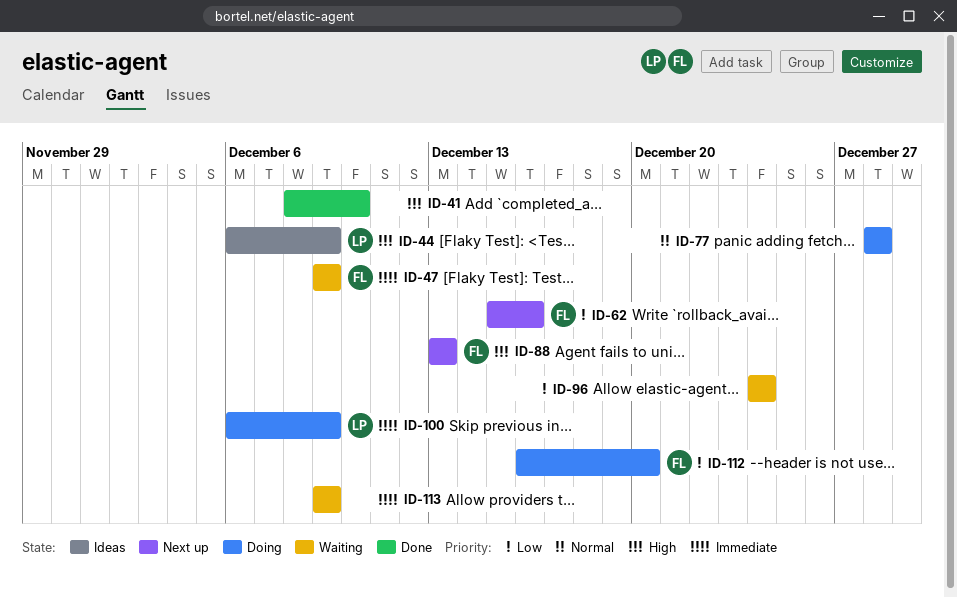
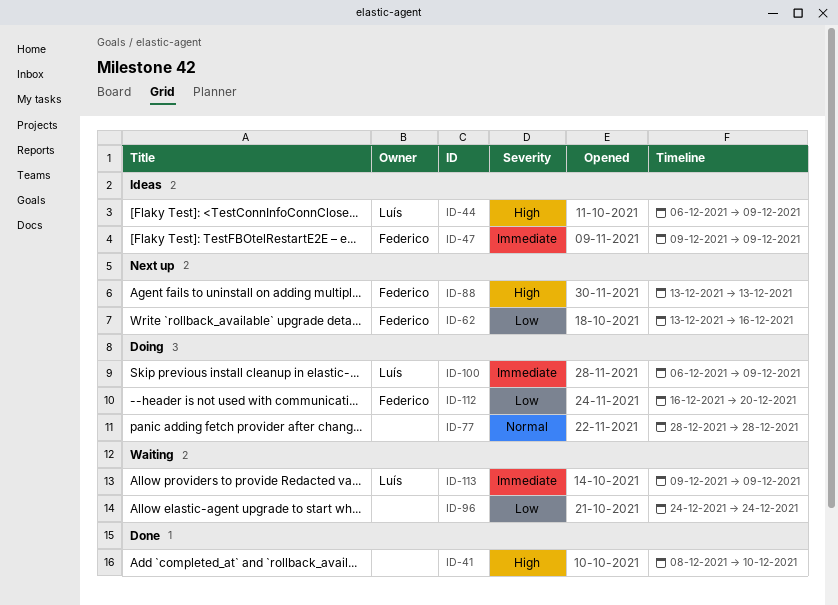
ID-47, status: Waiting -> Ideas
ID-62, start: Dec 15 -> Dec 13
ID-113, owner: none -> Luís

